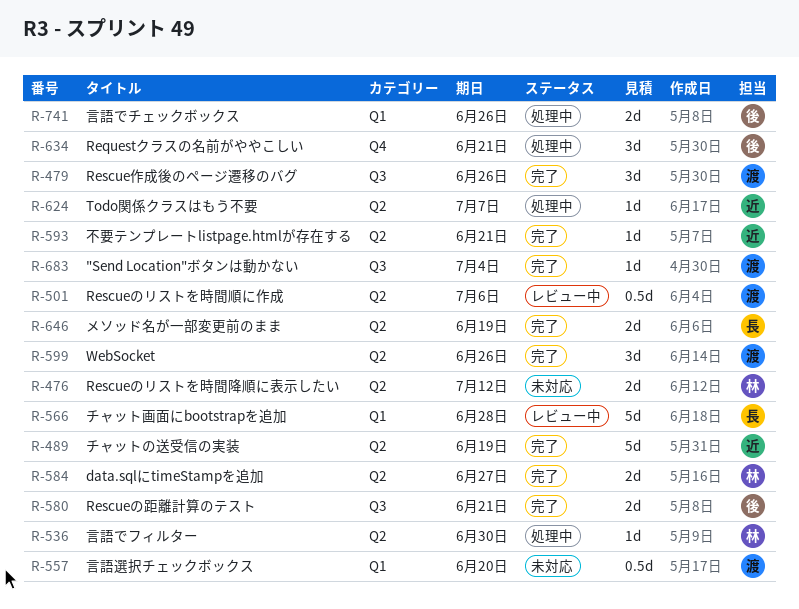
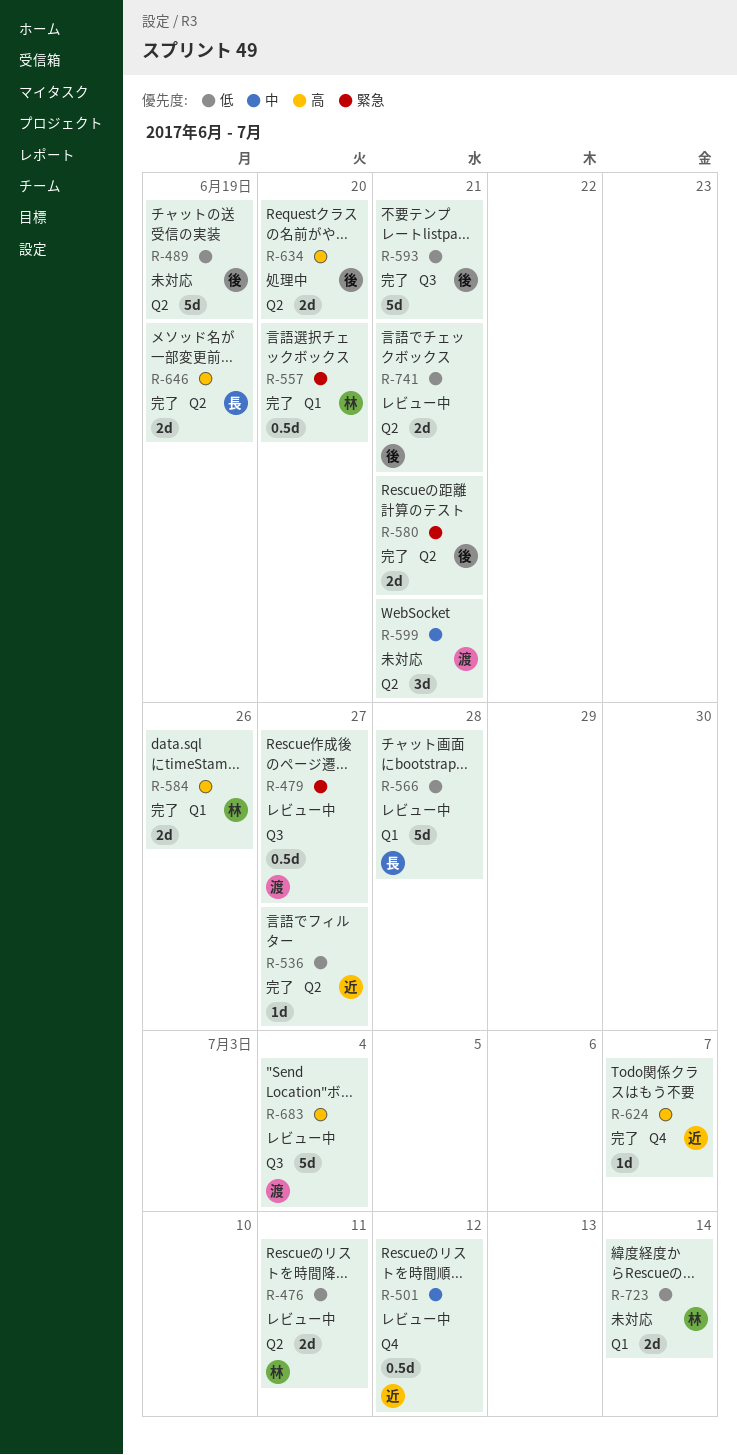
R-476, status: 未対応 -> レビュー中
R-476, due: Jul 12 -> Jul 11
R-479, status: 完了 -> レビュー中
R-479, estimate: 3d -> 0.5d
R-479, due: Jun 26 -> Jun 27
R-489, status: 完了 -> 未対応
R-489, owner: 近 -> 後
R-501, owner: 渡 -> 近
R-501, label: Q2 -> Q4
R-501, due: Jul 6 -> Jul 12
R-536, status: 処理中 -> 完了
R-536, owner: 林 -> 近
R-536, due: Jun 30 -> Jun 27
R-557, status: 未対応 -> 完了
R-557, owner: 渡 -> 林
R-580, label: Q3 -> Q2
R-584, label: Q2 -> Q1
R-584, due: Jun 27 -> Jun 26
R-593, owner: 近 -> 後
R-593, label: Q2 -> Q3
R-593, estimate: 1d -> 5d
R-599, status: 完了 -> 未対応
R-599, due: Jun 26 -> Jun 21
R-624, status: 処理中 -> 完了
R-624, label: Q2 -> Q4
R-634, label: Q4 -> Q2
R-634, estimate: 3d -> 2d
R-634, due: Jun 21 -> Jun 20
R-683, status: 完了 -> レビュー中
R-683, estimate: 1d -> 5d
R-723: none -> present
R-741, status: 処理中 -> レビュー中
R-741, label: Q1 -> Q2
R-741, due: Jun 26 -> Jun 21

